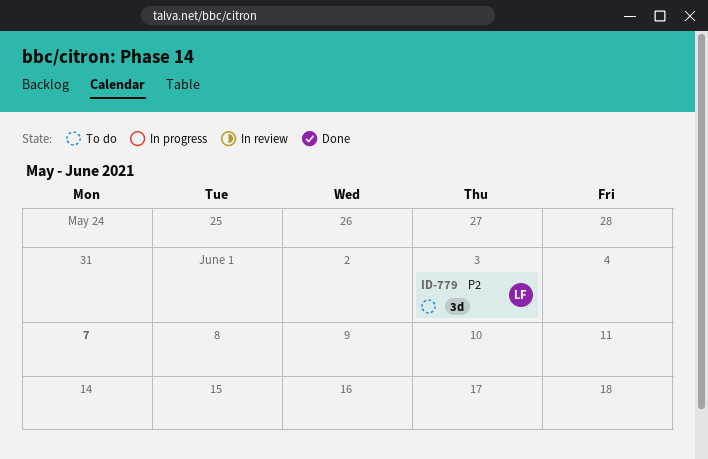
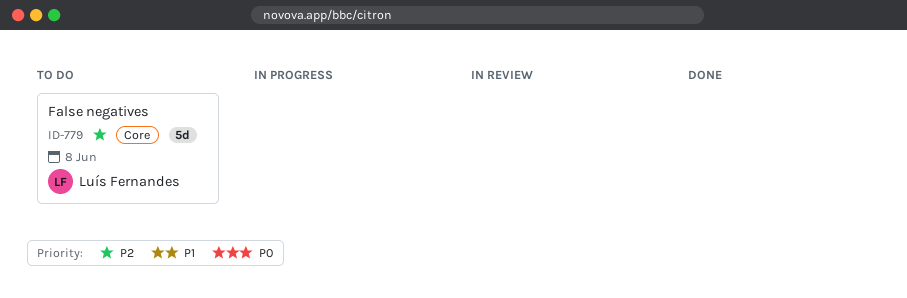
ID-779, estimate: 3d -> 5d
ID-779, due: Jun 3 -> Jun 8

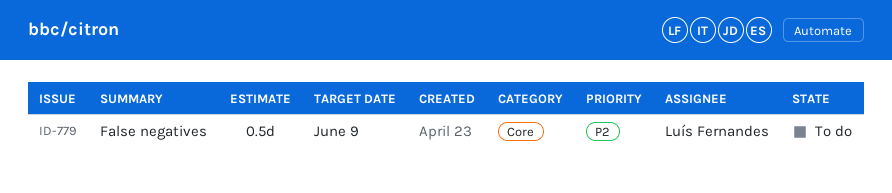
ID-779, estimate: 5d -> 0.5d
ID-779, due: Jun 8 -> Jun 9

